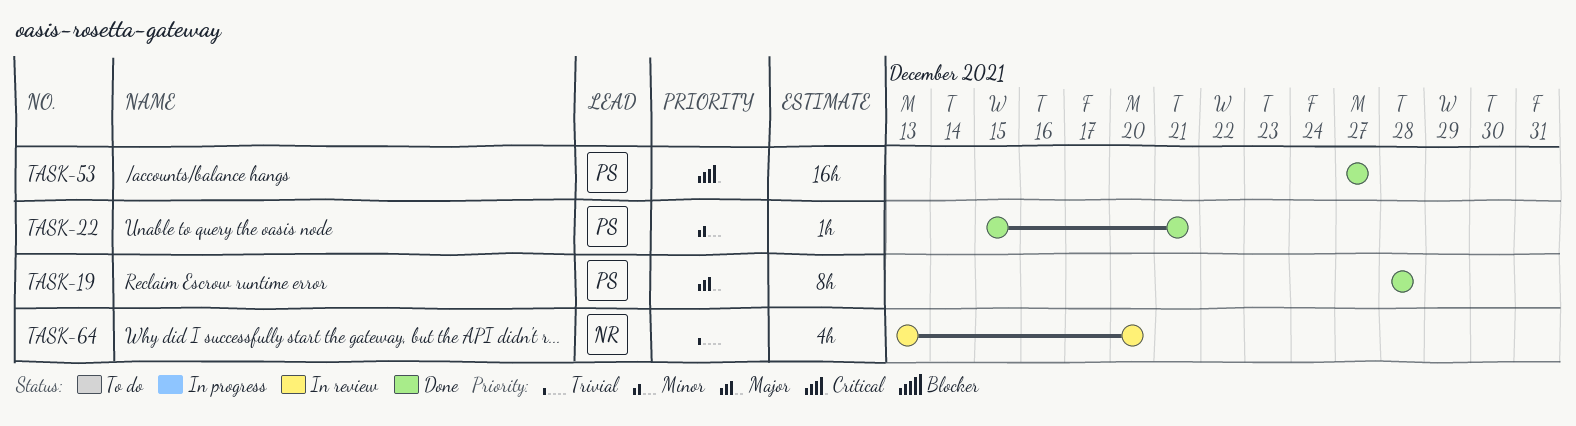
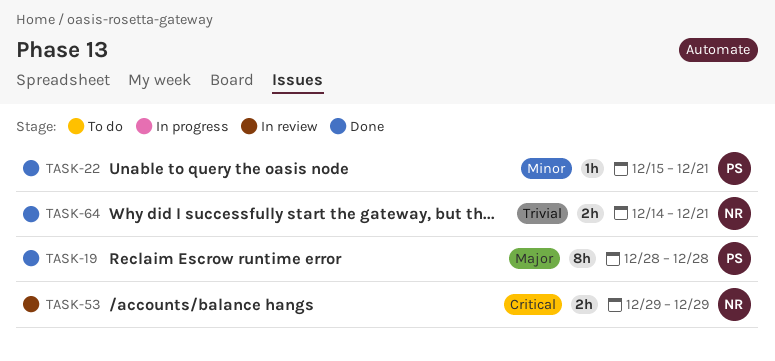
TASK-53, status: Done -> In review
TASK-53, owner: PS -> NR
TASK-53, estimate: 16h -> 2h
TASK-53, start: Dec 27 -> Dec 29
TASK-53, due: Dec 27 -> Dec 29
TASK-64, status: In review -> Done
TASK-64, estimate: 4h -> 2h
TASK-64, start: Dec 13 -> Dec 14
TASK-64, due: Dec 20 -> Dec 21

